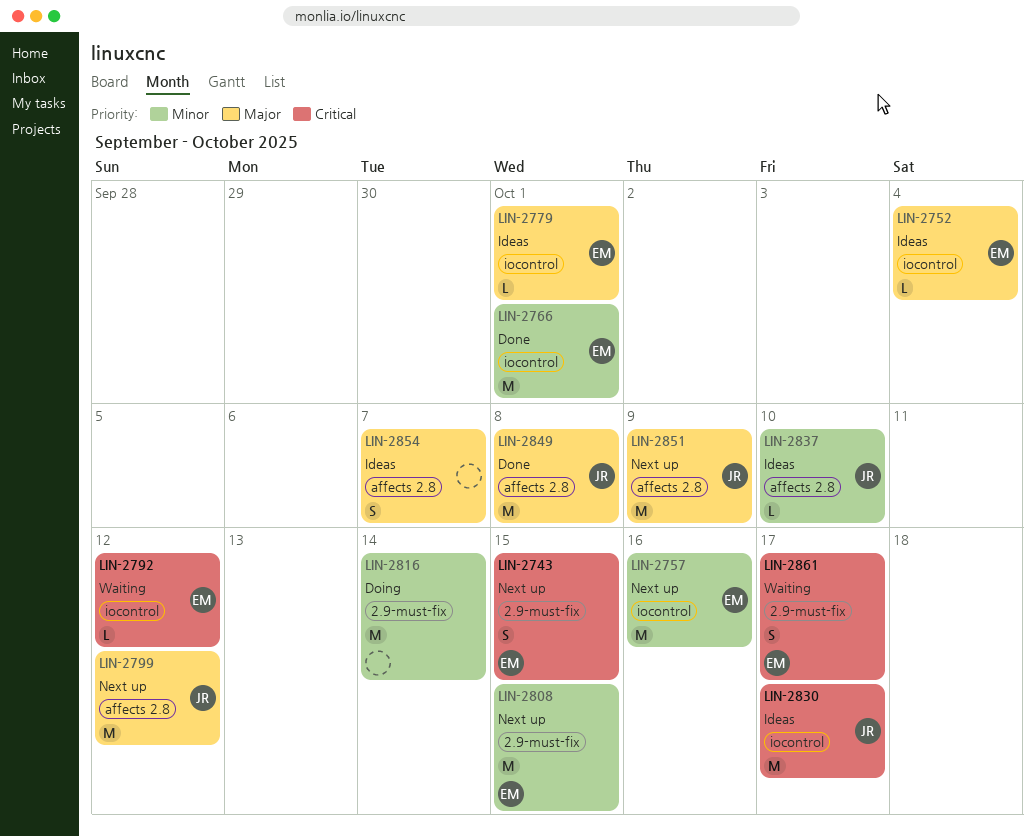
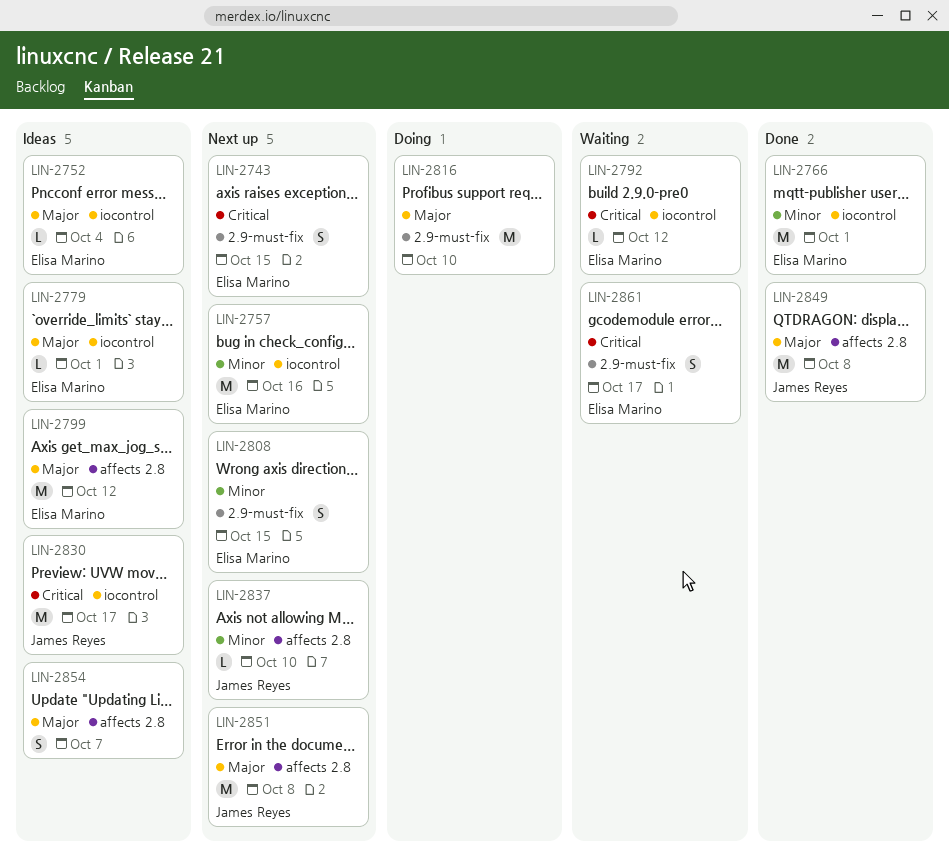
LIN-2799, status: Next up -> Ideas
LIN-2799, owner: James Reyes -> Elisa Marino
LIN-2808, estimate: M -> S
LIN-2816, priority: Minor -> Major
LIN-2816, due: Oct 14 -> Oct 10
LIN-2837, status: Ideas -> Next up
LIN-2851, due: Oct 9 -> Oct 8

